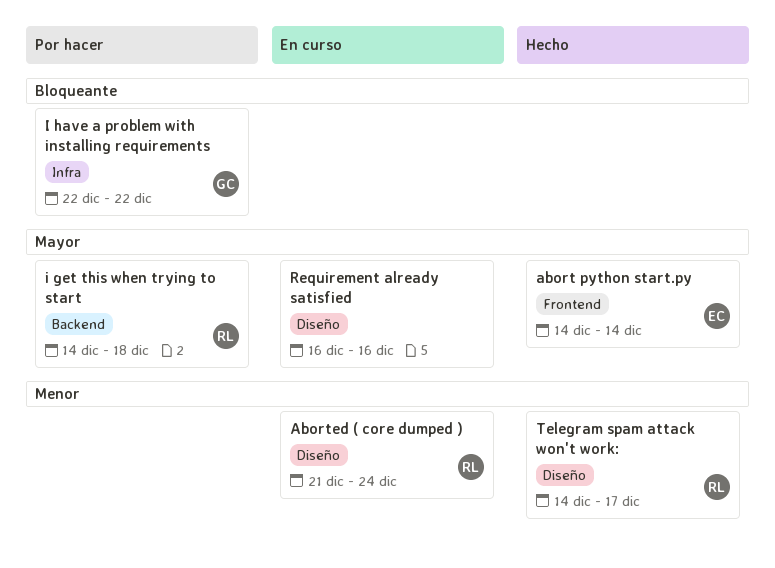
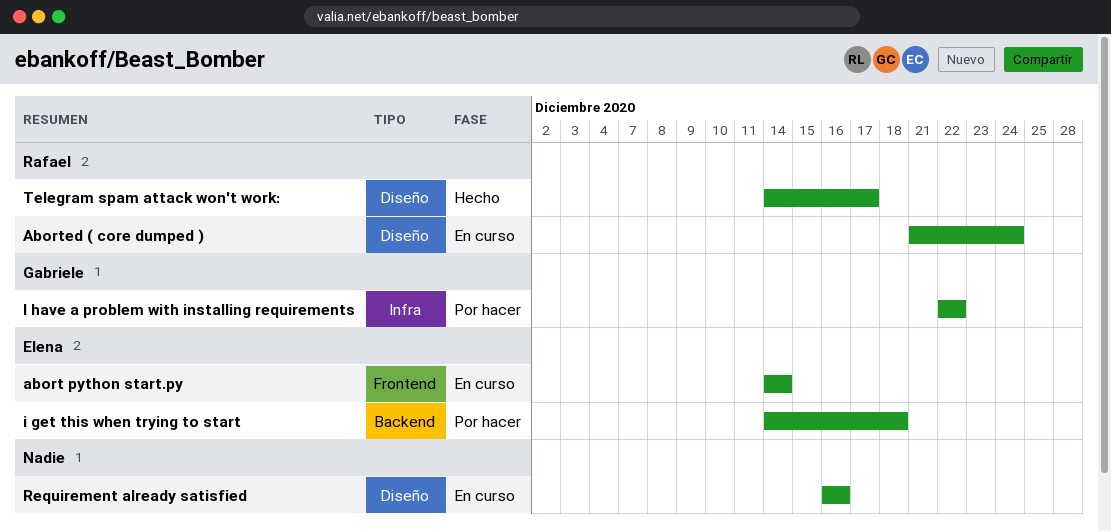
abort python start.py, status: Hecho -> En curso
i get this when trying to start, owner: Rafael -> Elena

